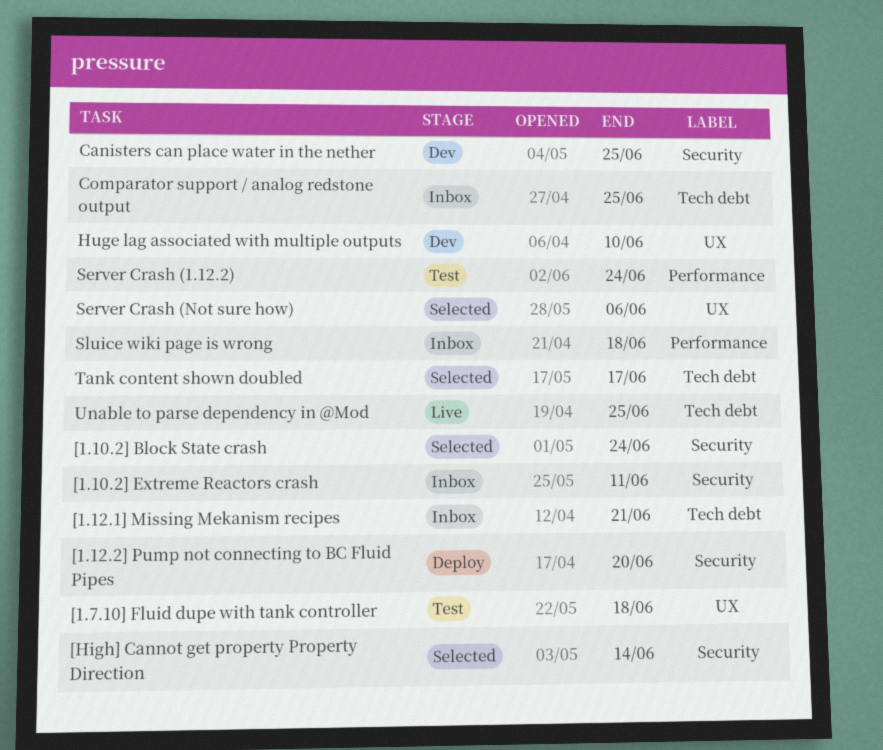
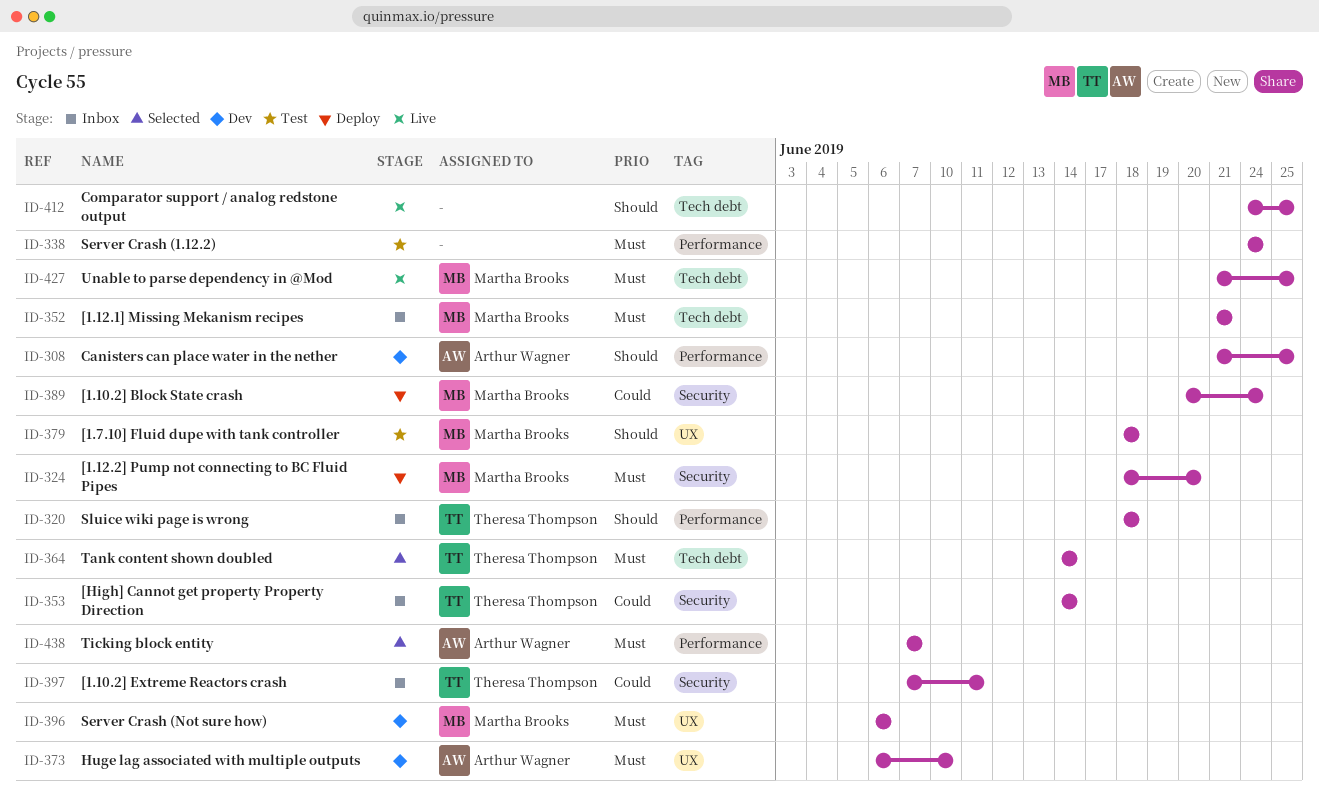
[1.10.2] Block State crash, status: Selected -> Deploy
[High] Cannot get property Property Direction, status: Selected -> Inbox
Canisters can place water in the nether, label: Security -> Performance
Comparator support / analog redstone output, status: Inbox -> Live
Server Crash (Not sure how), status: Selected -> Dev
Tank content shown doubled, due: Jun 17 -> Jun 14
Ticking block entity: none -> present

